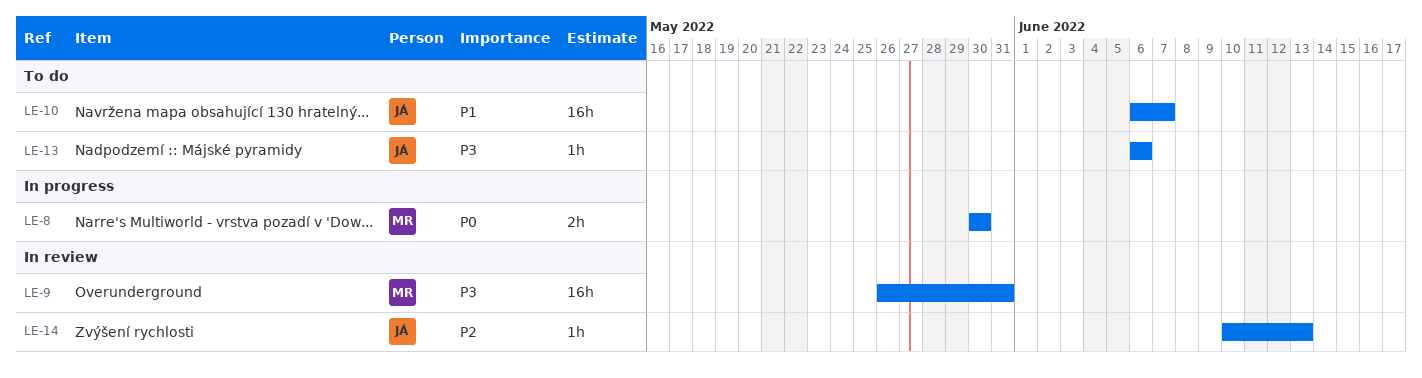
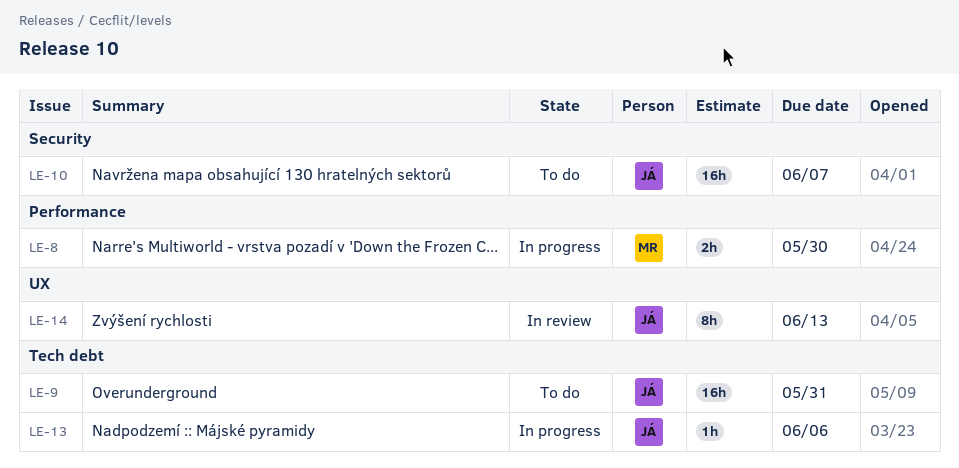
LE-9, status: In review -> To do
LE-9, owner: MR -> JÁ
LE-13, status: To do -> In progress
LE-14, estimate: 1h -> 8h

